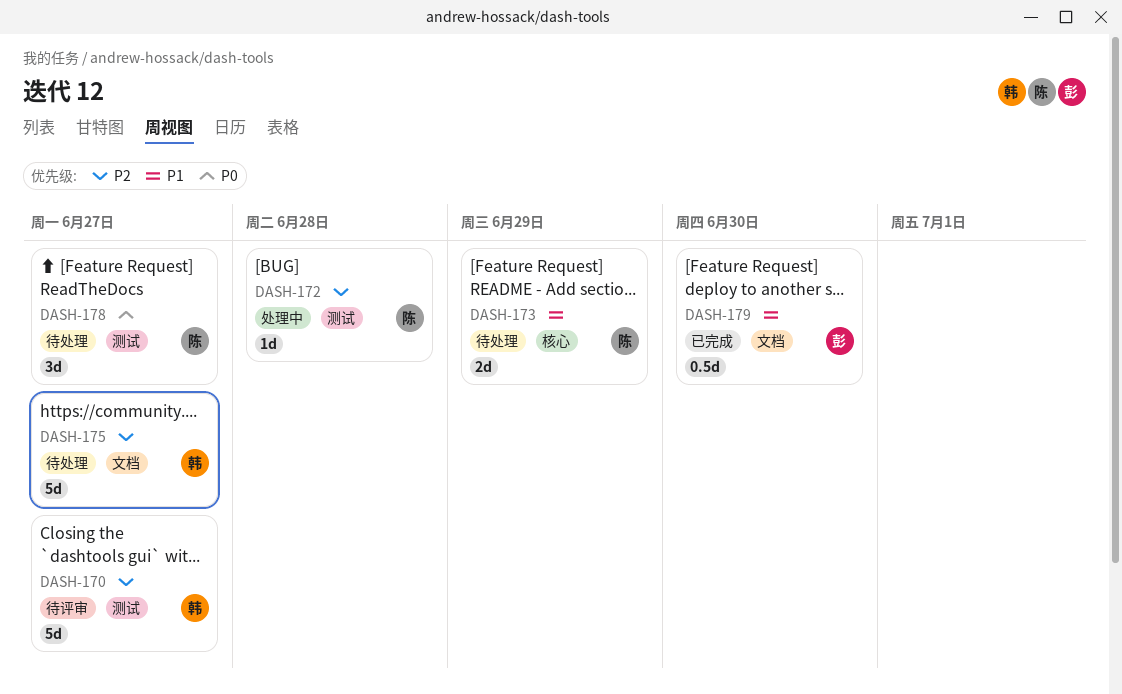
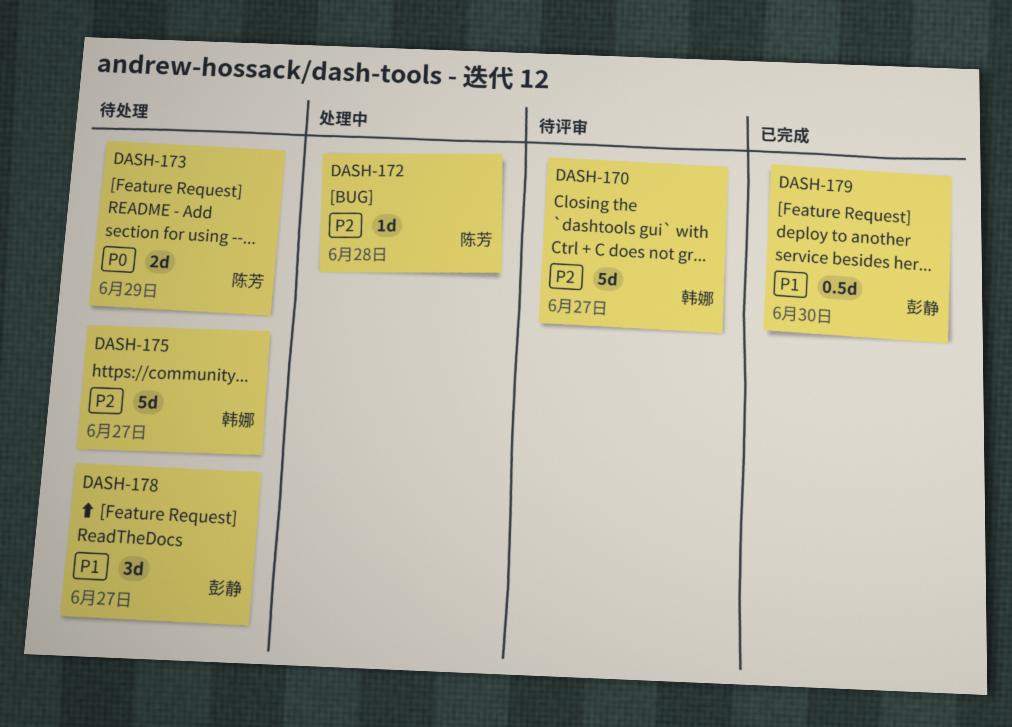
DASH-173, priority: P1 -> P0
DASH-178, owner: 陈芳 -> 彭静
DASH-178, priority: P0 -> P1

